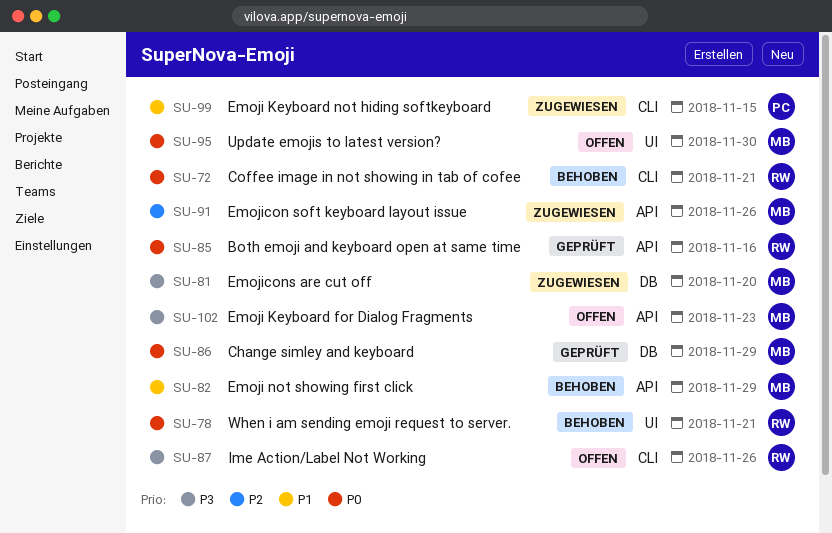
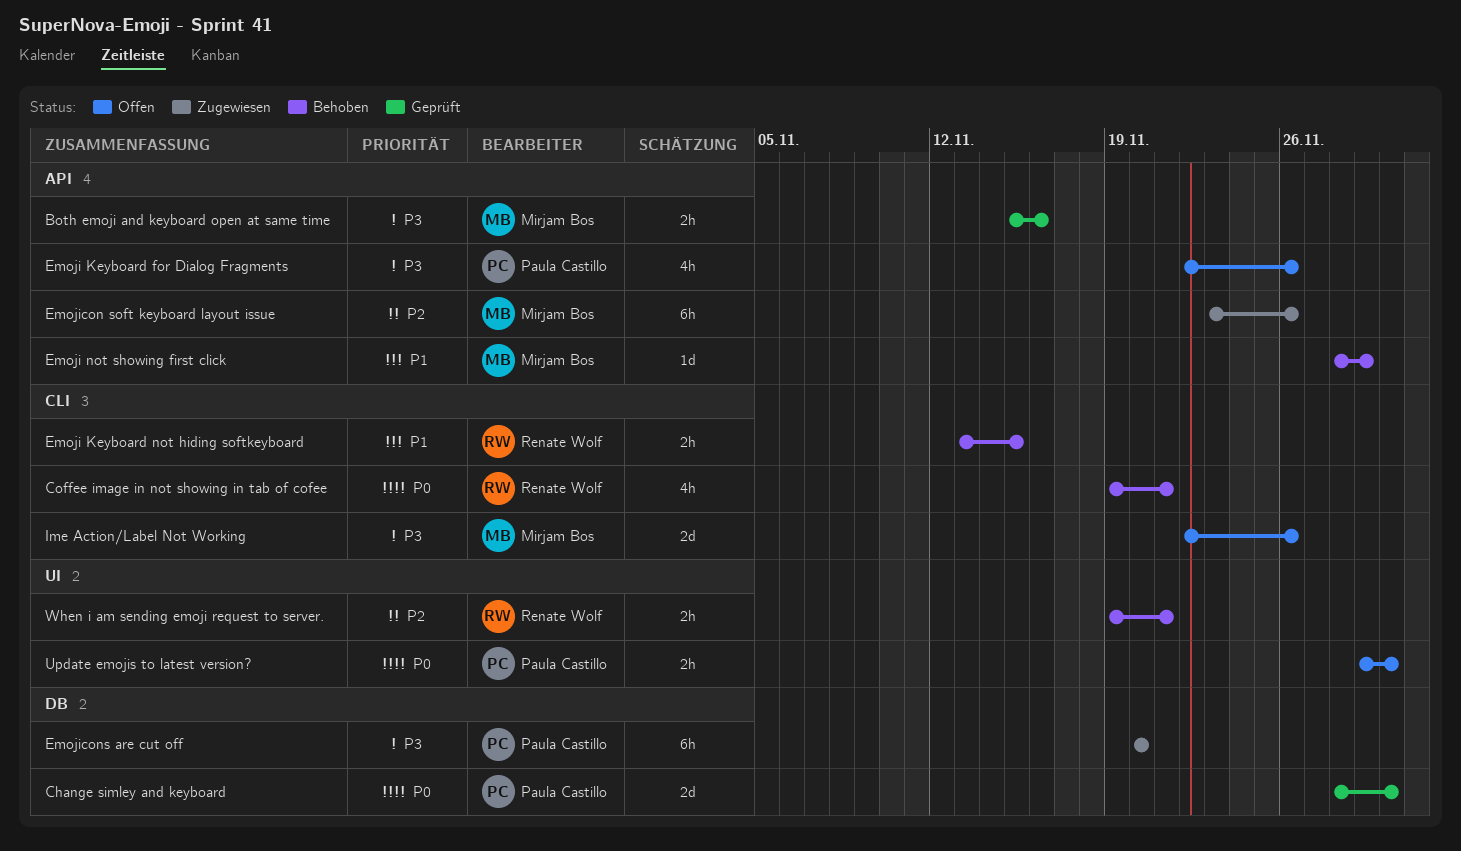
Both emoji and keyboard open at same time, owner: Renate Wolf -> Mirjam Bos
Both emoji and keyboard open at same time, priority: P0 -> P3
Change simley and keyboard, owner: Mirjam Bos -> Paula Castillo
Change simley and keyboard, due: Nov 29 -> Nov 30
Emoji Keyboard for Dialog Fragments, owner: Mirjam Bos -> Paula Castillo
Emoji Keyboard for Dialog Fragments, due: Nov 23 -> Nov 26
Emoji Keyboard not hiding softkeyboard, status: Zugewiesen -> Behoben
Emoji Keyboard not hiding softkeyboard, owner: Paula Castillo -> Renate Wolf
Emojicons are cut off, owner: Mirjam Bos -> Paula Castillo
Ime Action/Label Not Working, owner: Renate Wolf -> Mirjam Bos
Update emojis to latest version?, owner: Mirjam Bos -> Paula Castillo
When i am sending emoji request to server., priority: P0 -> P2

